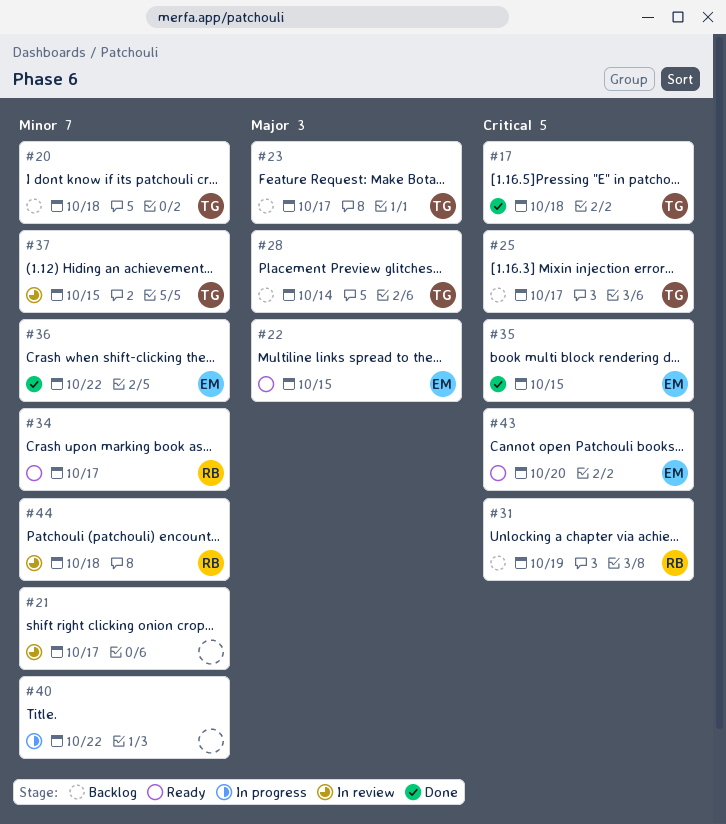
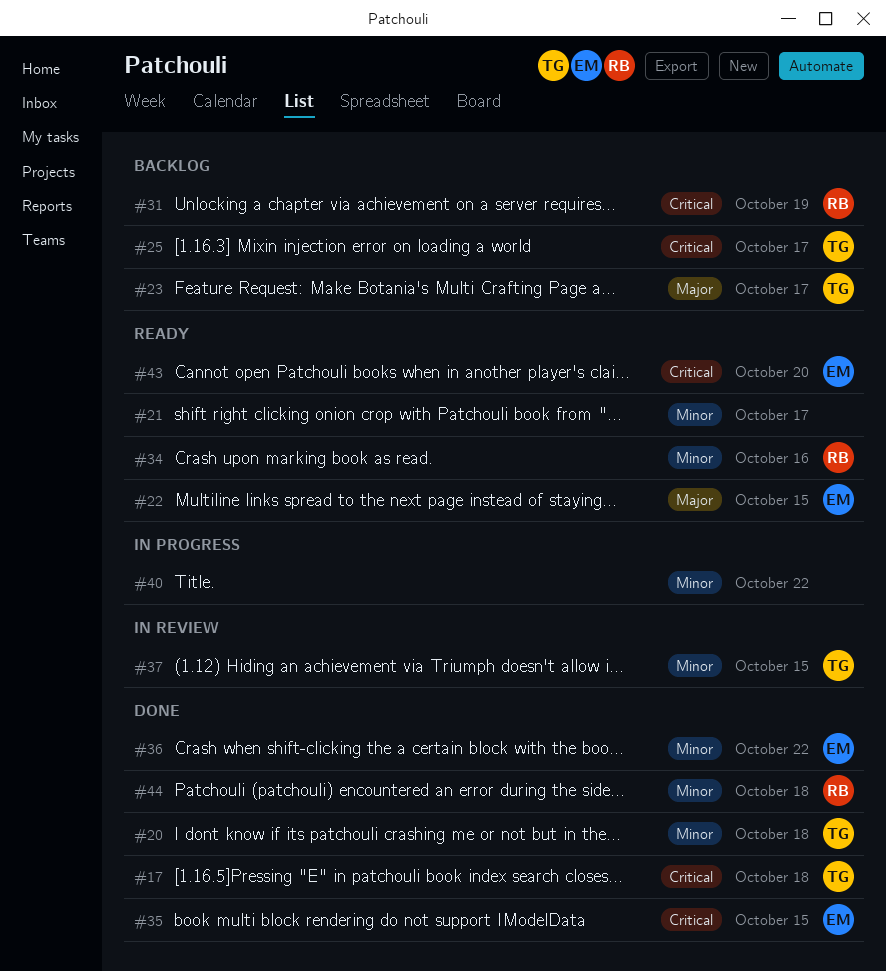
#20, status: Backlog -> Done
#21, status: In review -> Ready
#28: present -> none
#34, due: Oct 17 -> Oct 16
#44, status: In review -> Done

